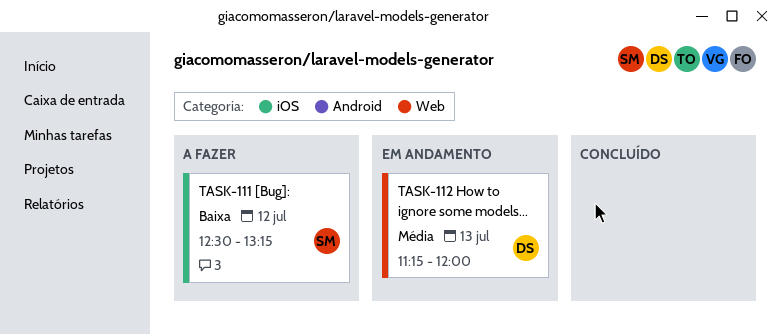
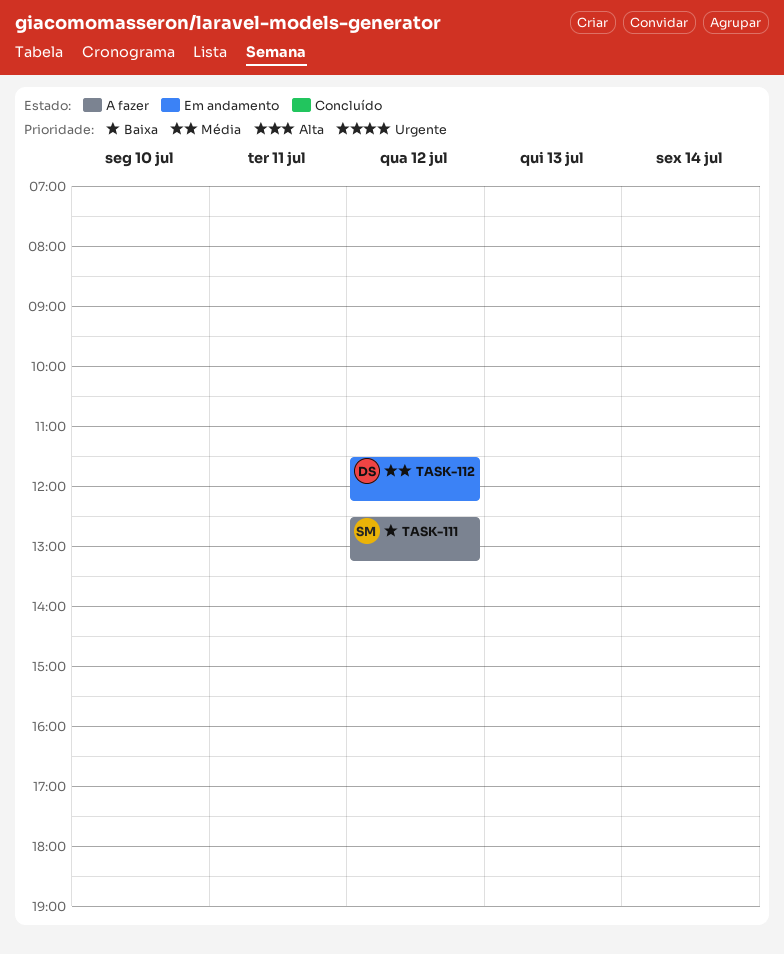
TASK-112, day: Jul 13 -> Jul 12
TASK-112, begins: 11:15 -> 11:30
TASK-112, ends: 12:00 -> 12:15

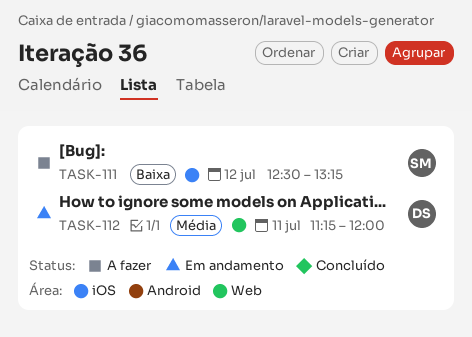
TASK-112, day: Jul 12 -> Jul 11
TASK-112, begins: 11:30 -> 11:15
TASK-112, ends: 12:15 -> 12:00

